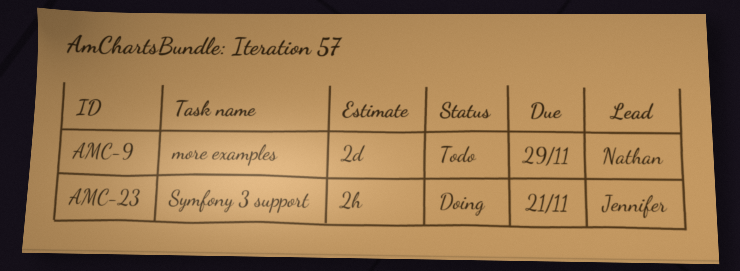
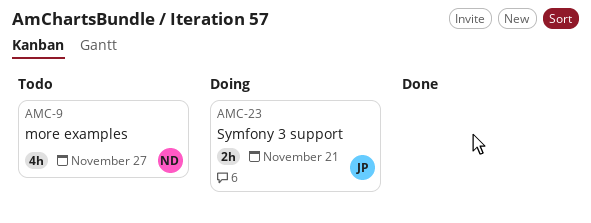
AMC-9, estimate: 2d -> 4h
AMC-9, due: Nov 29 -> Nov 27

